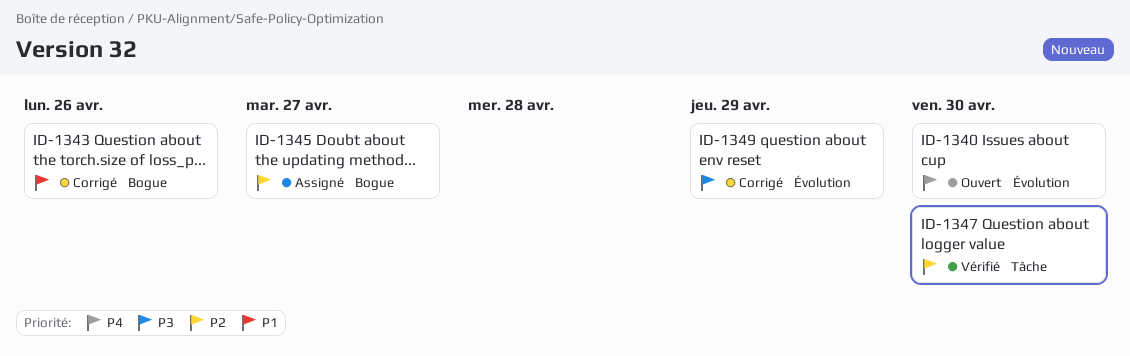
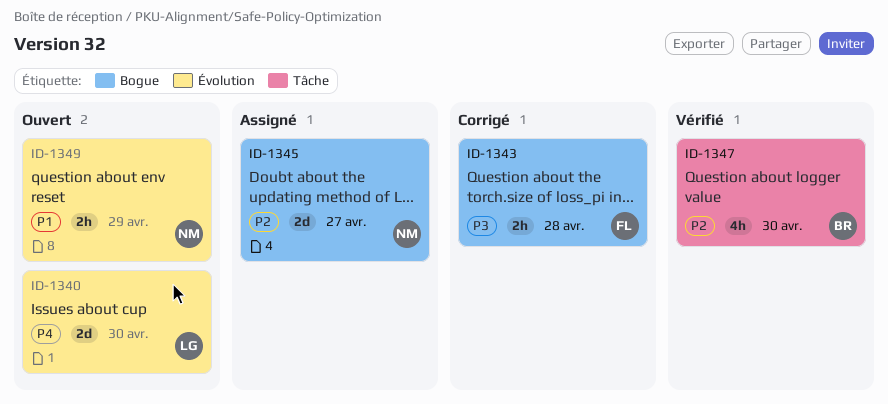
ID-1343, priority: P1 -> P3
ID-1343, due: Apr 26 -> Apr 28
ID-1349, status: Corrigé -> Ouvert
ID-1349, priority: P3 -> P1

